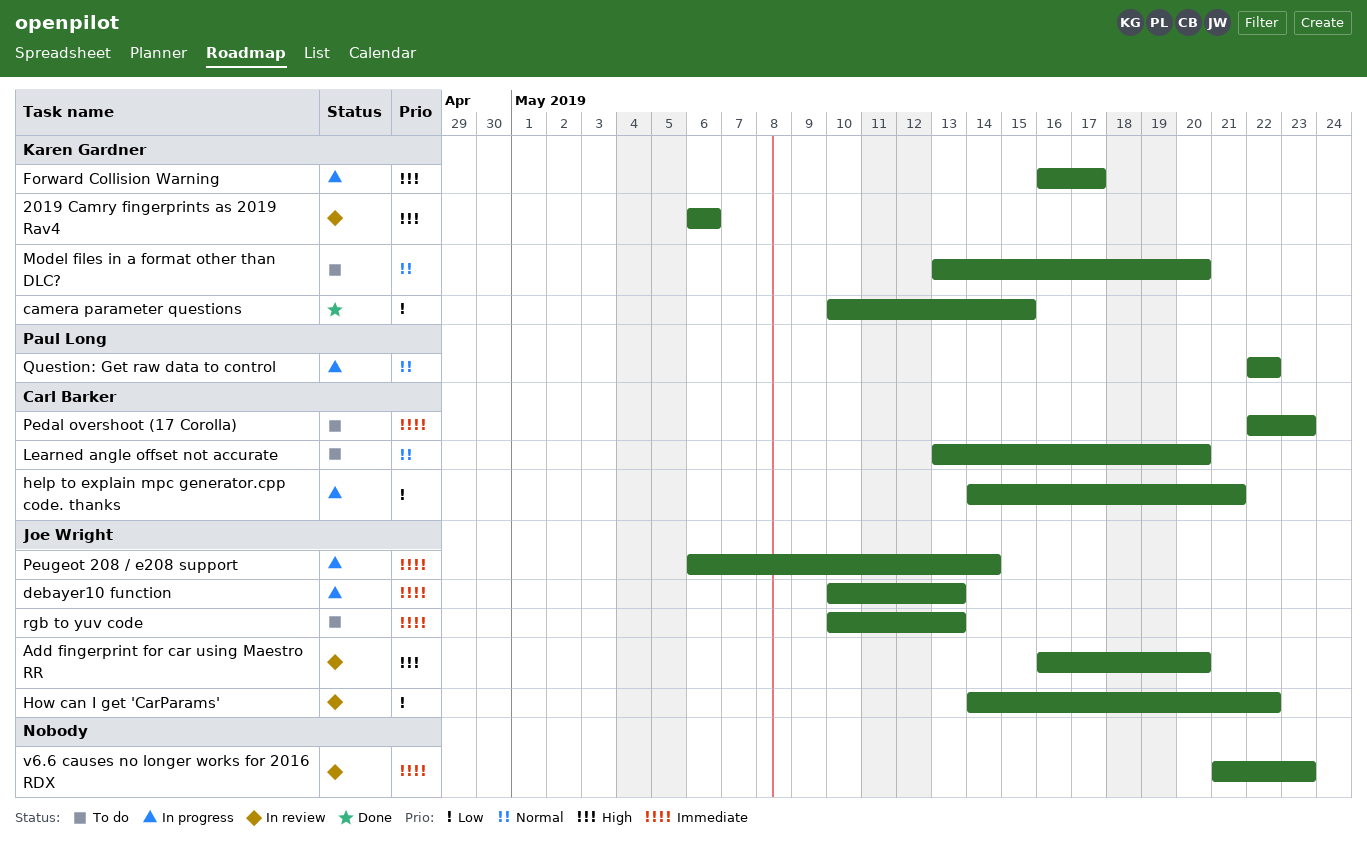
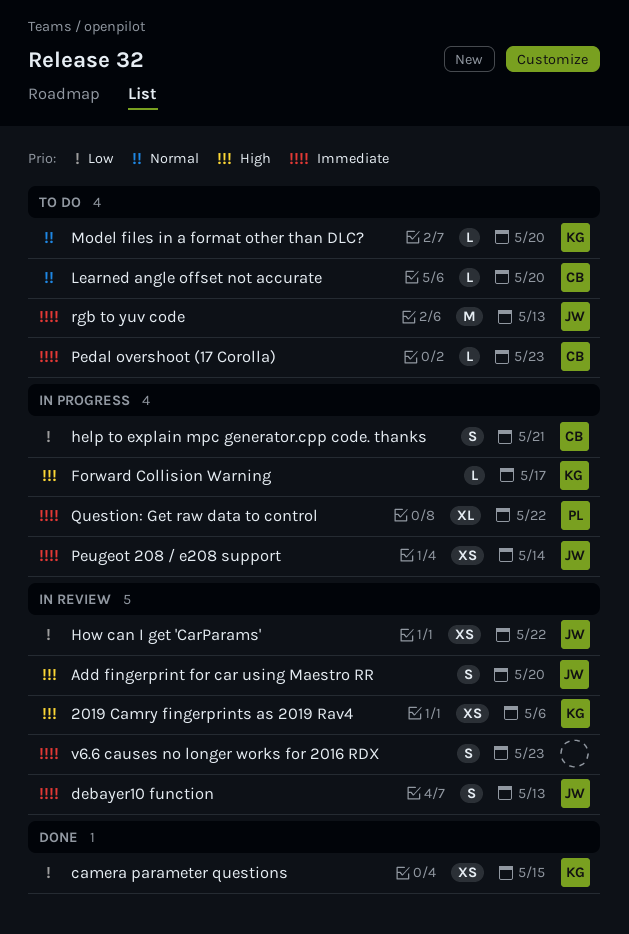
debayer10 function, status: In progress -> In review
Question: Get raw data to control, priority: Normal -> Immediate

